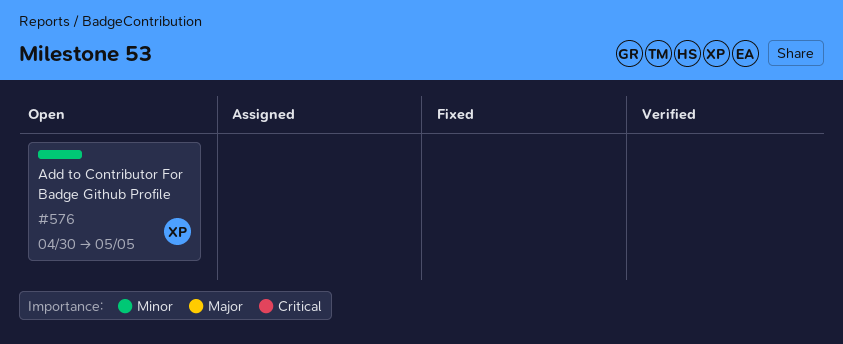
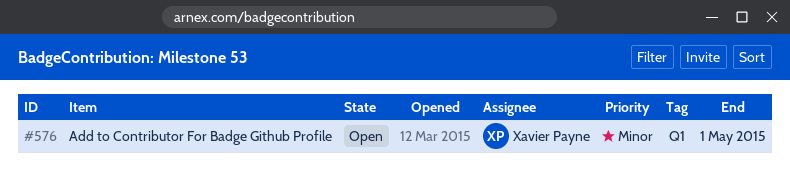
#576, due: May 5 -> May 1

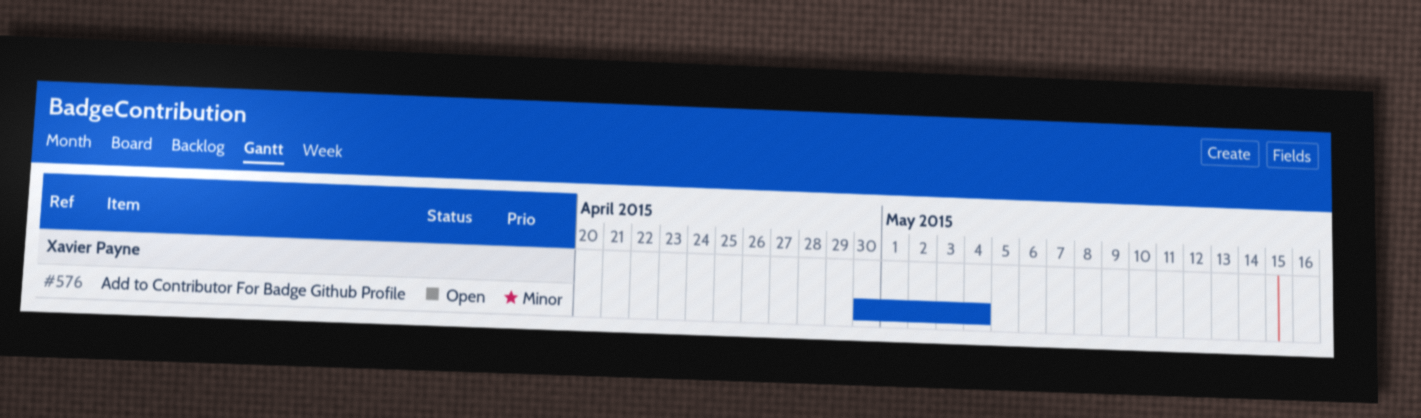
#576, due: May 1 -> May 4

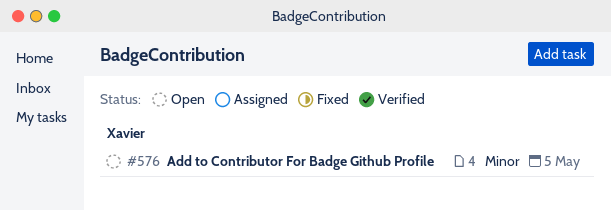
#576, due: May 4 -> May 5

